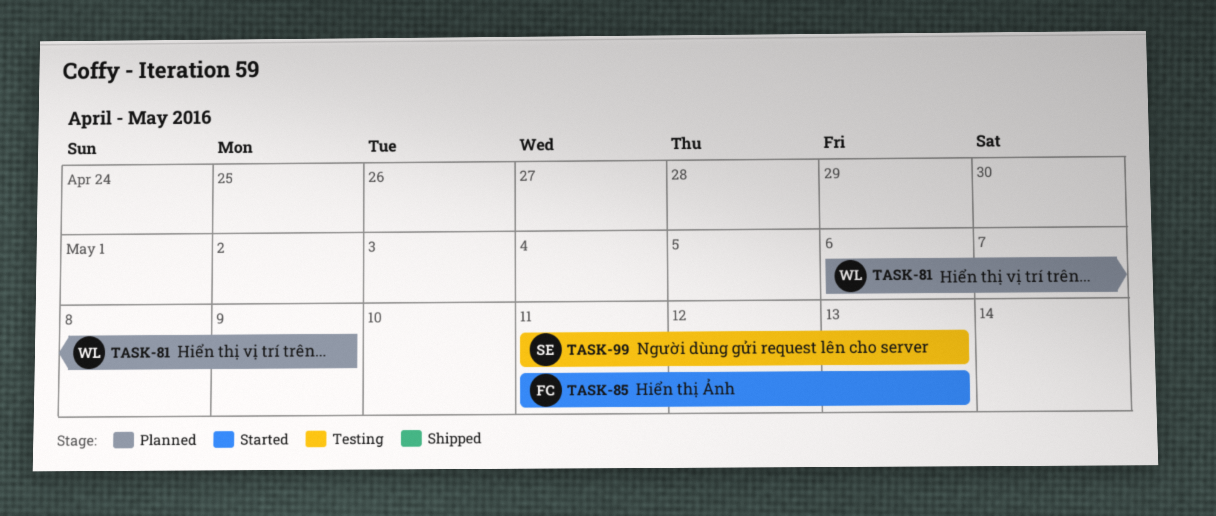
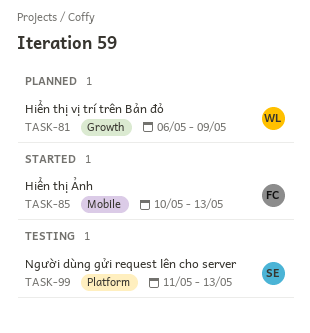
TASK-85, start: May 11 -> May 10

